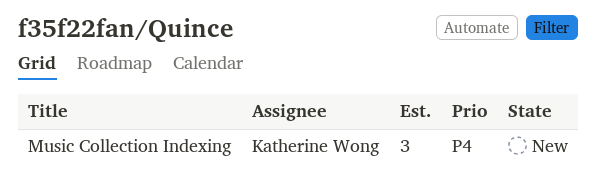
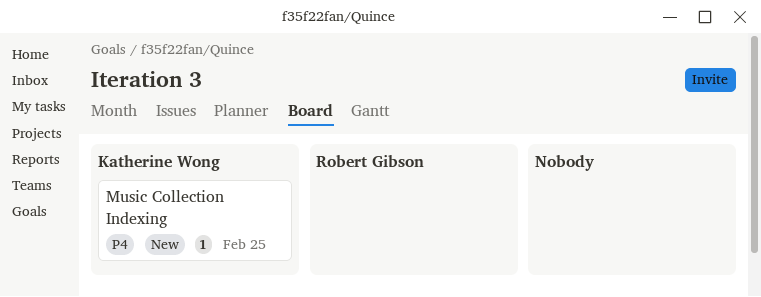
Music Collection Indexing, estimate: 3 -> 1

